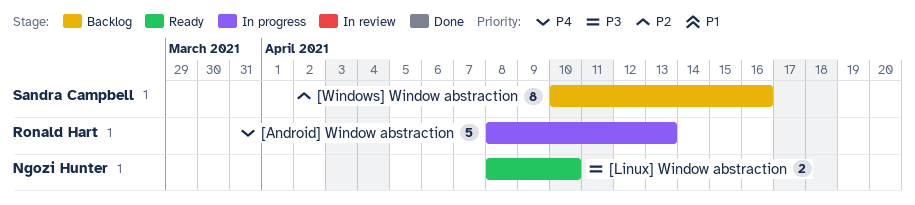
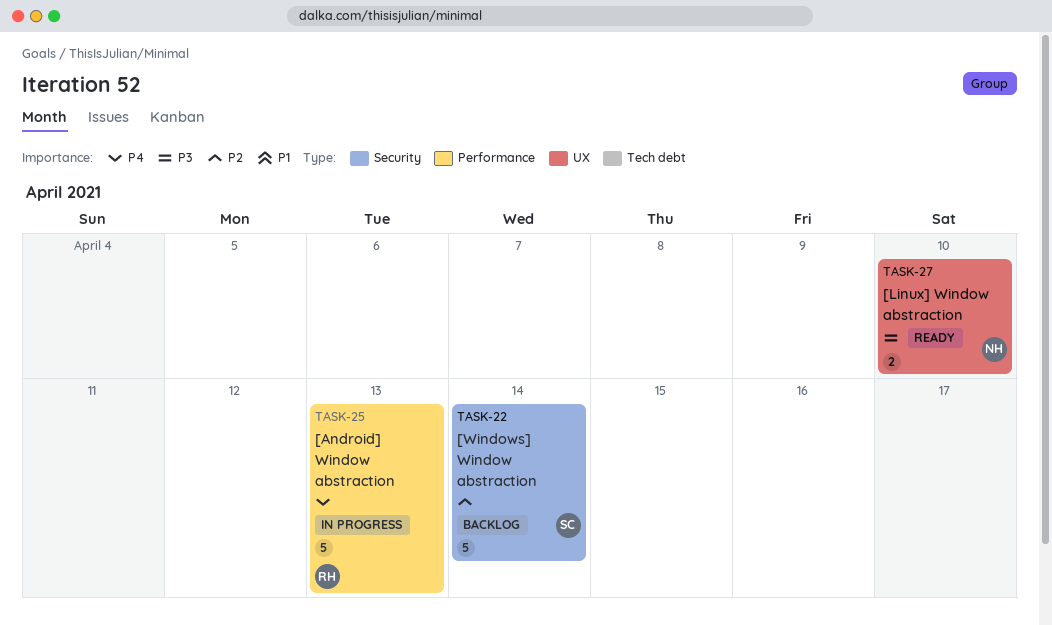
[Windows] Window abstraction, estimate: 8 -> 5
[Windows] Window abstraction, due: Apr 16 -> Apr 14

